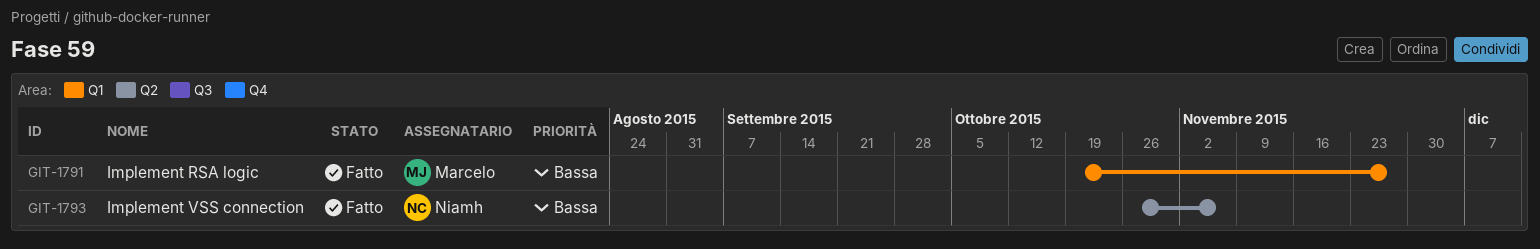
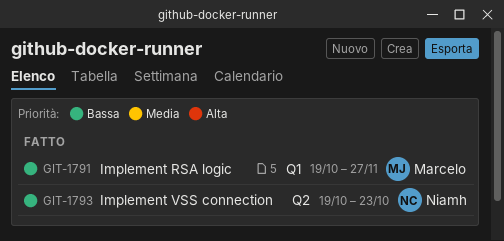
GIT-1793, start: Oct 26 -> Oct 19
GIT-1793, due: Nov 6 -> Oct 23

